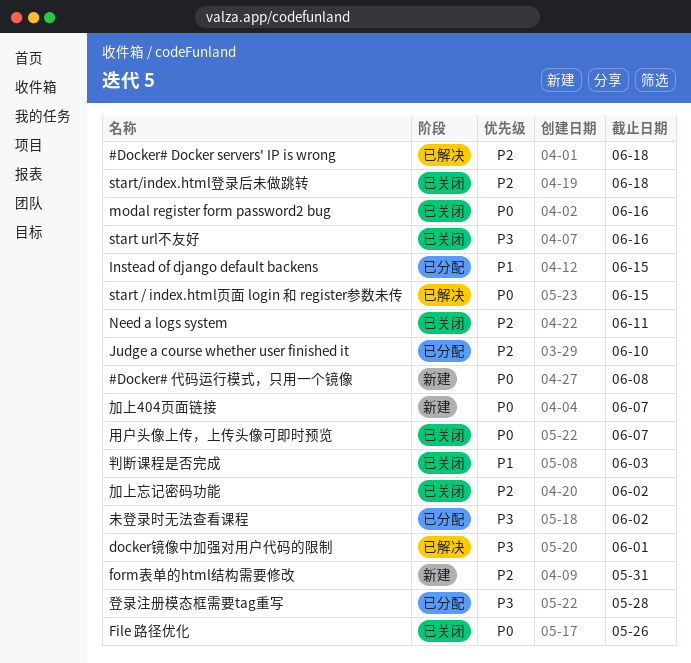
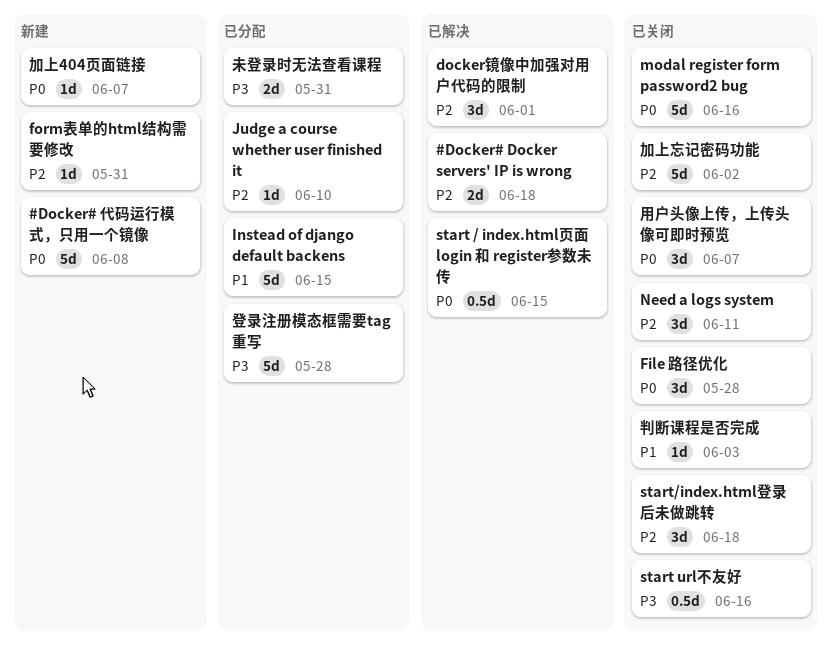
docker镜像中加强对用户代码的限制, priority: P3 -> P2
File 路径优化, due: May 26 -> May 28
未登录时无法查看课程, due: Jun 2 -> May 31

